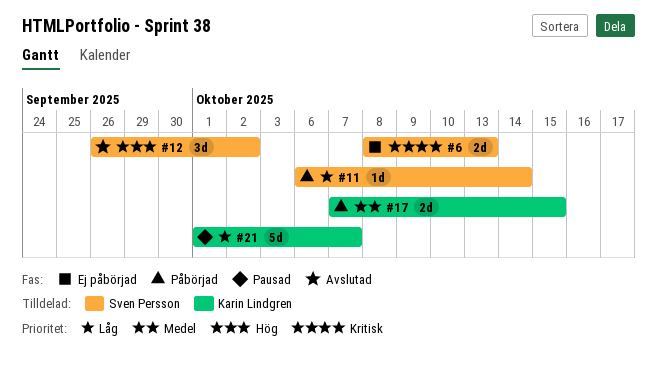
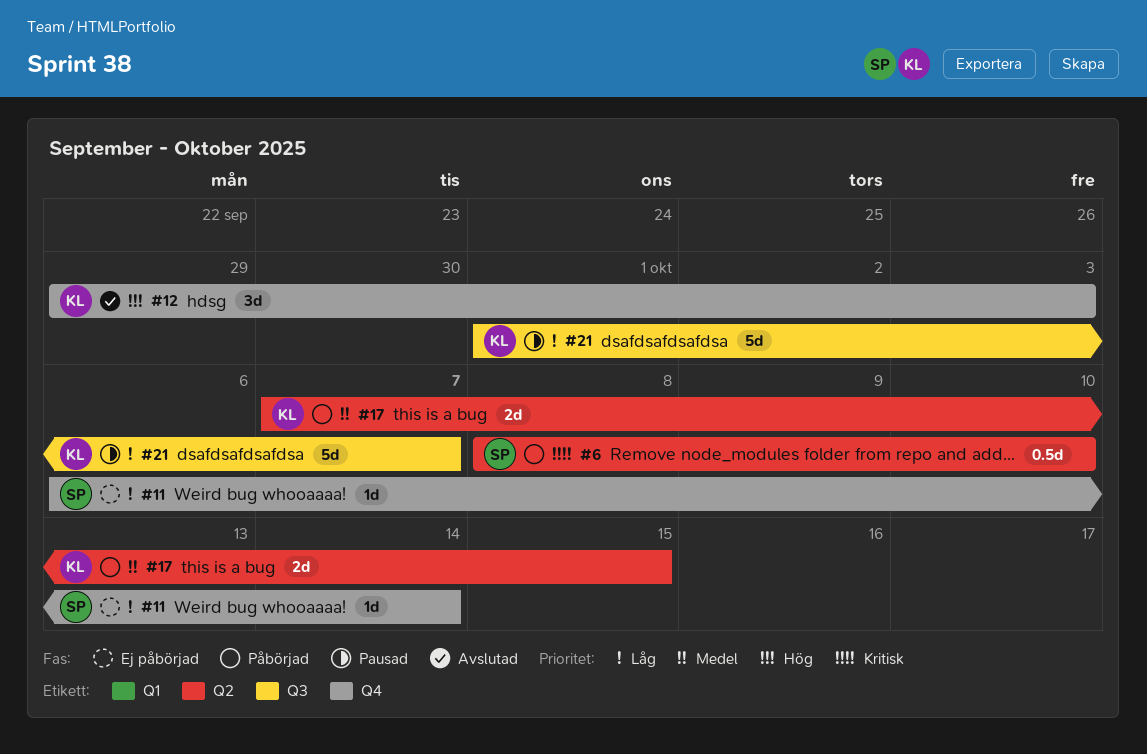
#6, status: Ej påbörjad -> Påbörjad
#6, estimate: 2d -> 0.5d
#6, due: Oct 13 -> Oct 10
#11, status: Påbörjad -> Ej påbörjad
#12, owner: Sven Persson -> Karin Lindgren
#12, start: Sep 26 -> Sep 29
#12, due: Oct 2 -> Oct 3

